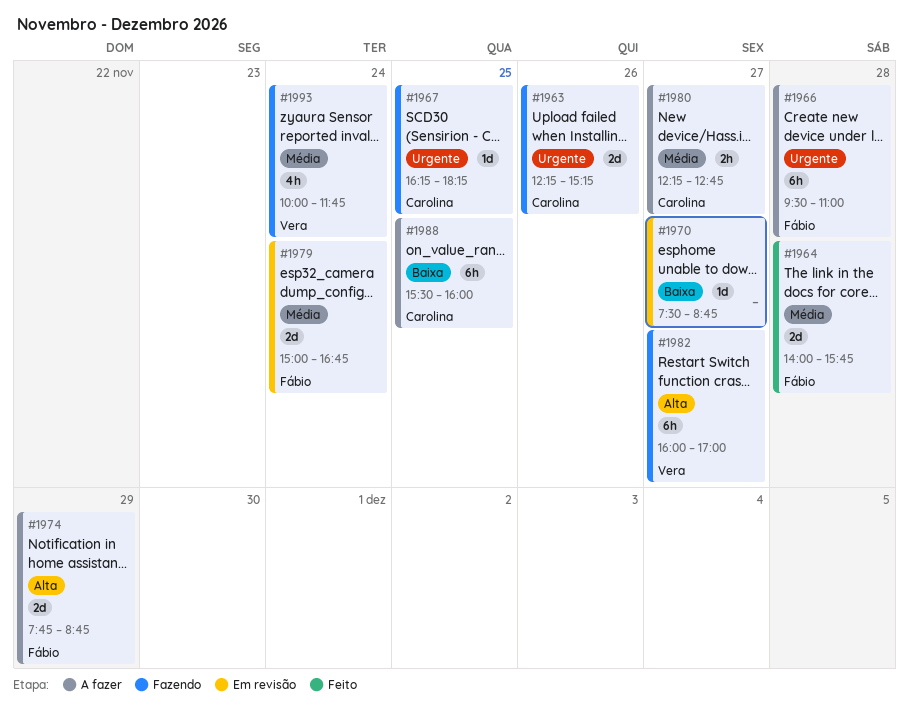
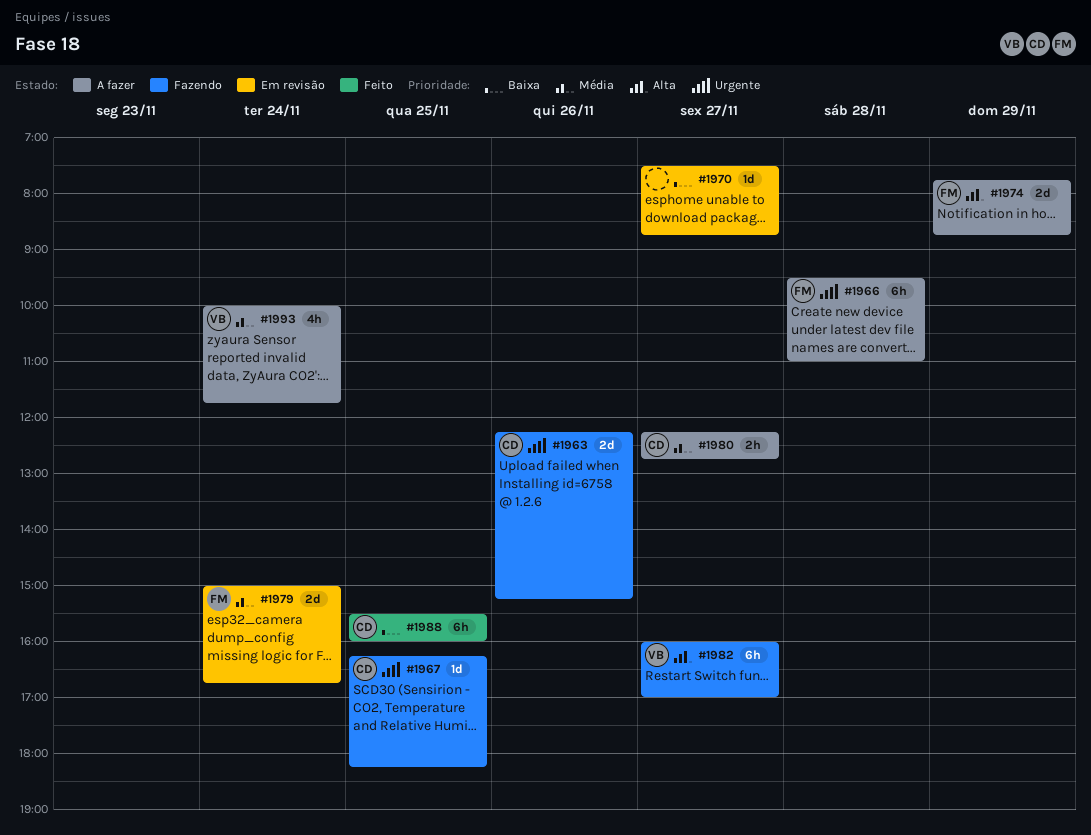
#1964: present -> none
#1988, status: A fazer -> Feito
#1993, status: Fazendo -> A fazer

